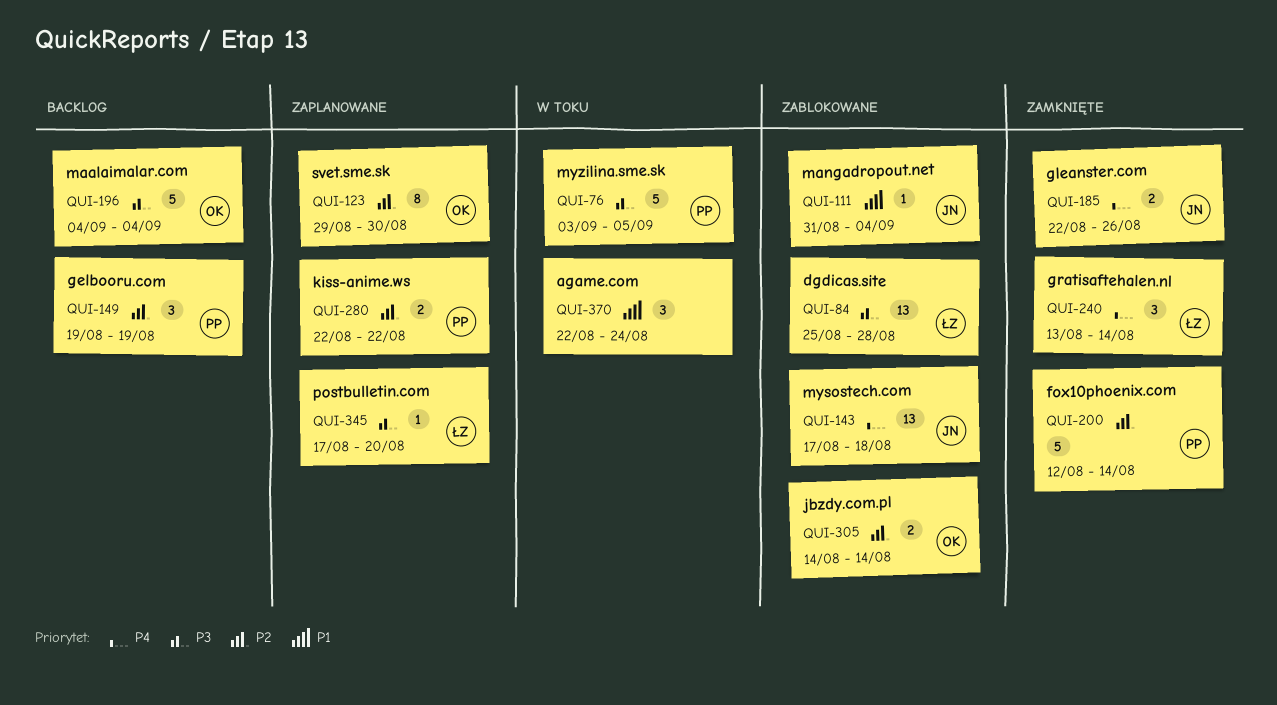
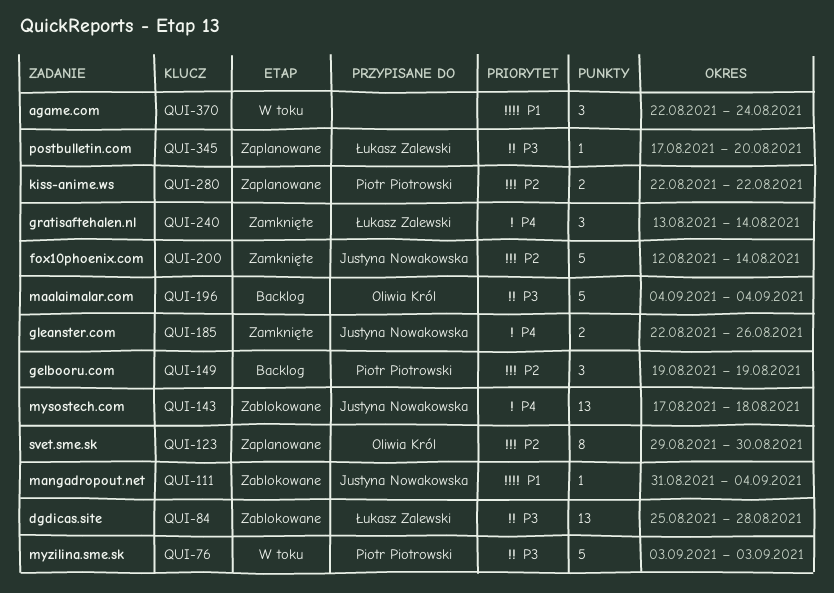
QUI-76, due: Sep 5 -> Sep 3
QUI-200, owner: Piotr Piotrowski -> Justyna Nowakowska
QUI-305: present -> none

